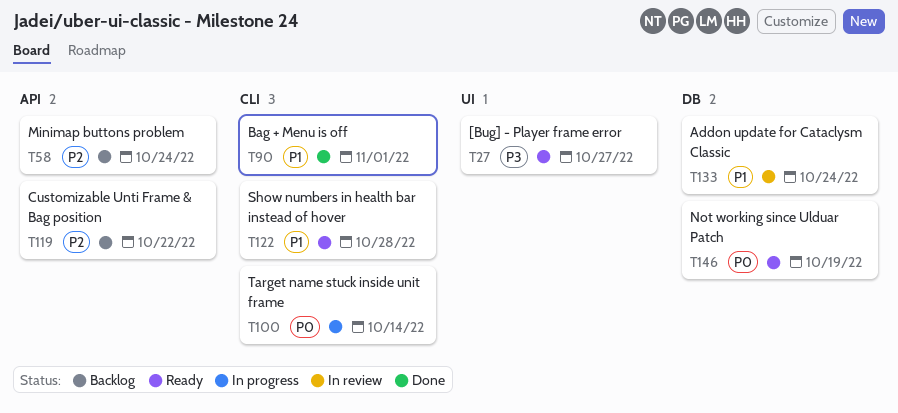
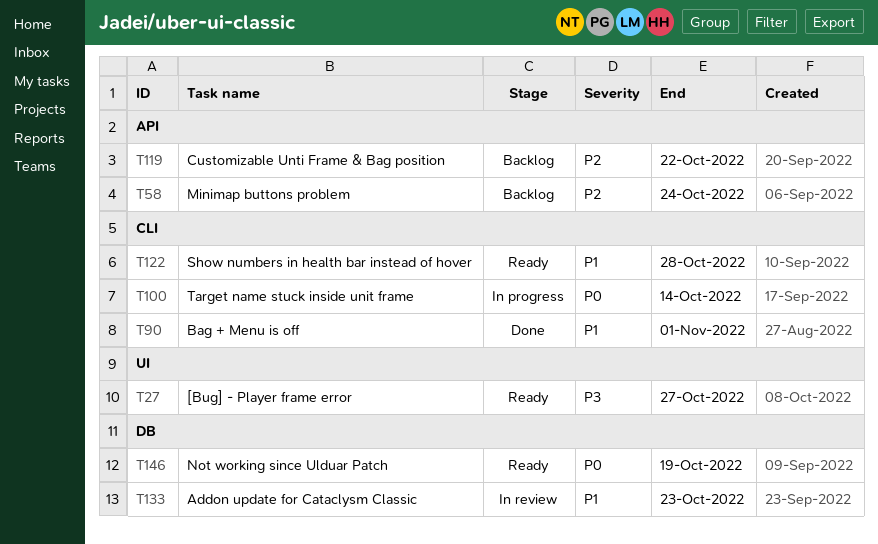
T133, due: Oct 24 -> Oct 23

